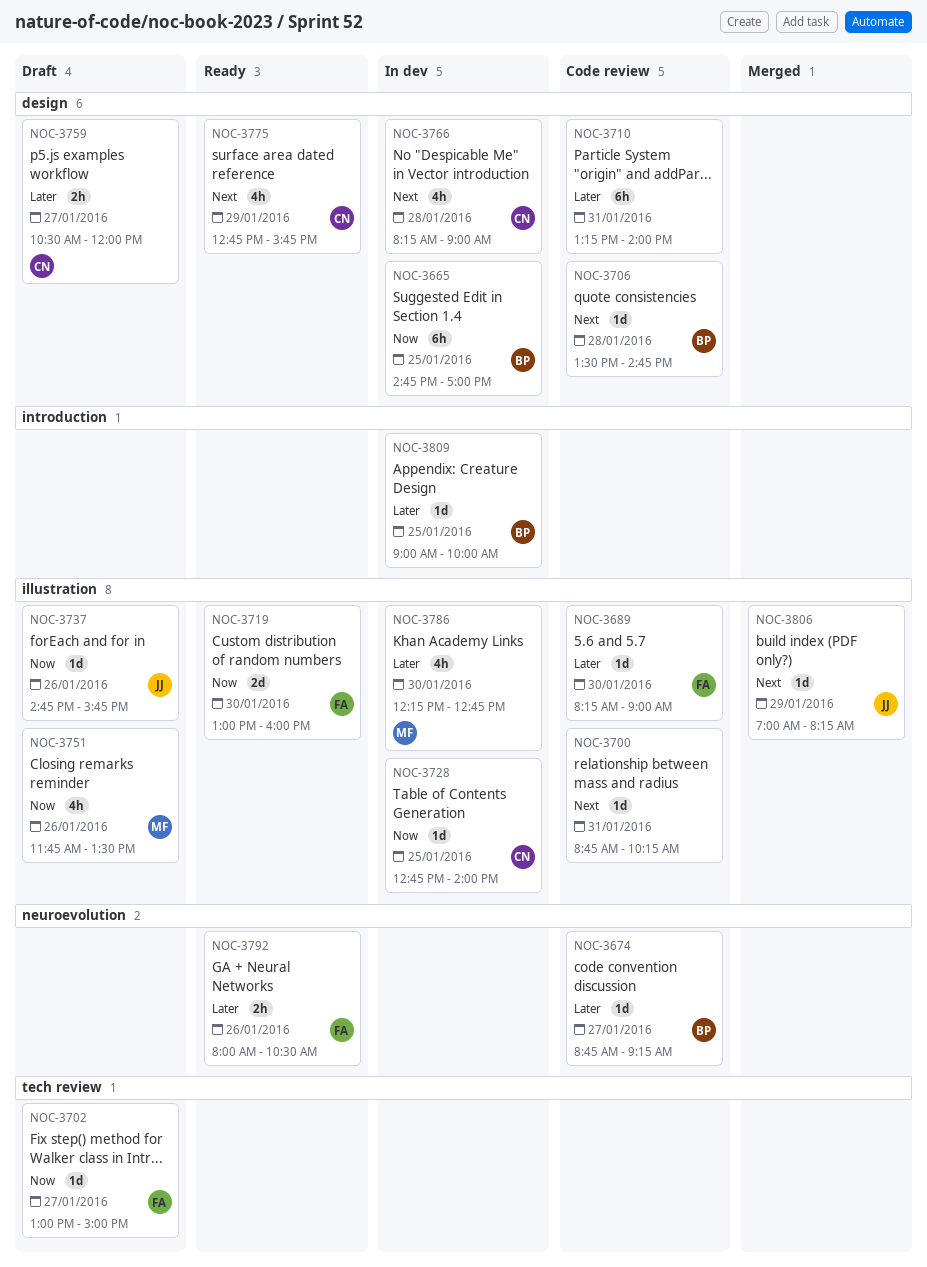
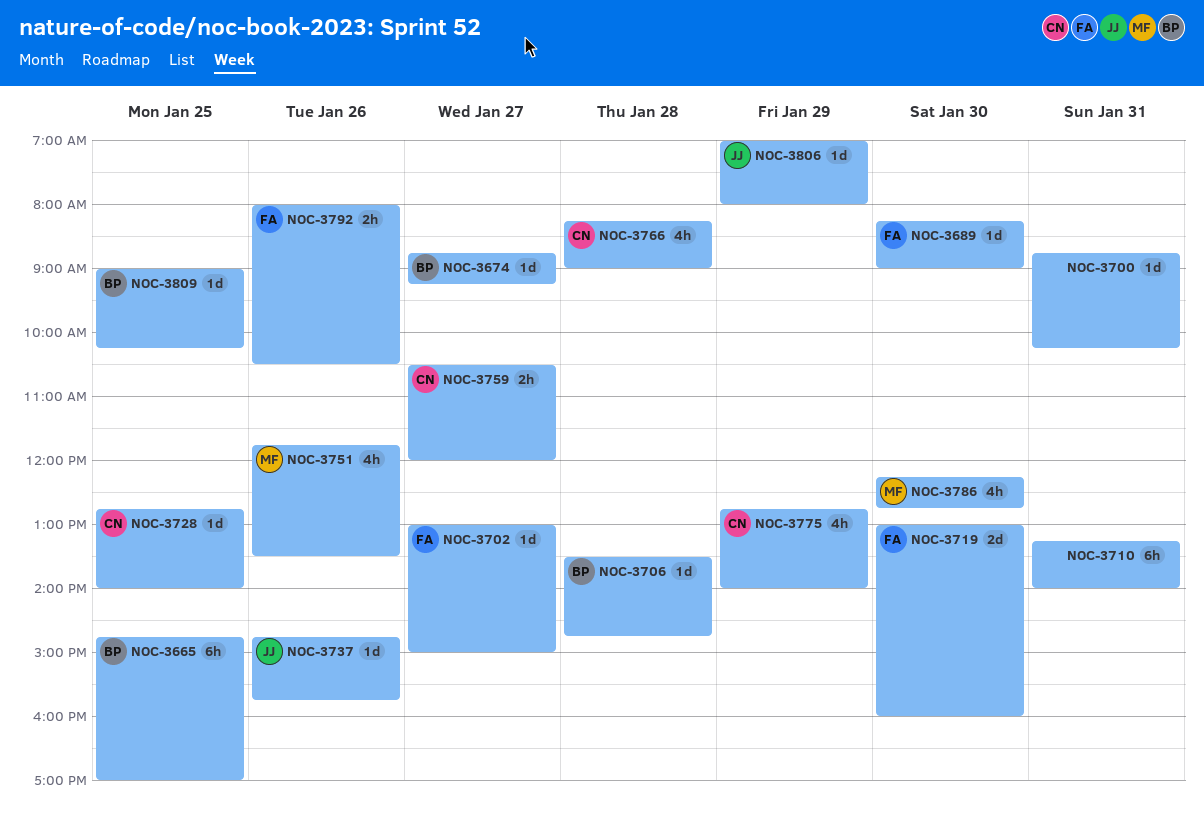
NOC-3775, ends: 15:45 -> 14:00
NOC-3806, ends: 08:15 -> 08:00
NOC-3809, ends: 10:00 -> 10:15

